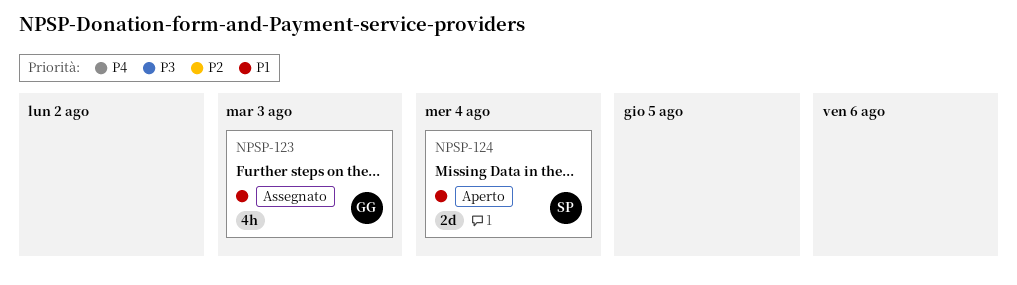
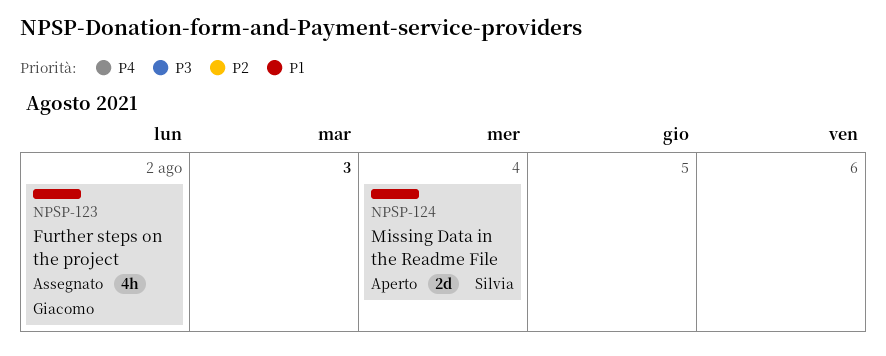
NPSP-123, due: Aug 3 -> Aug 2

